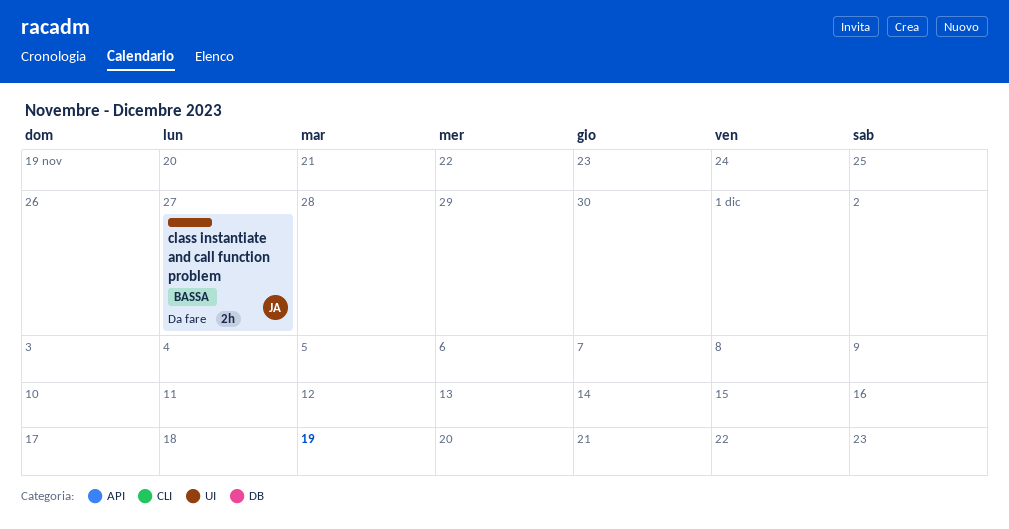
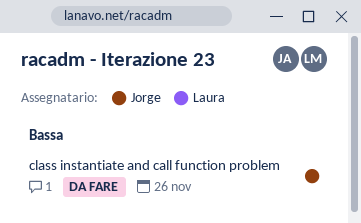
class instantiate and call function problem, due: Nov 27 -> Nov 26

